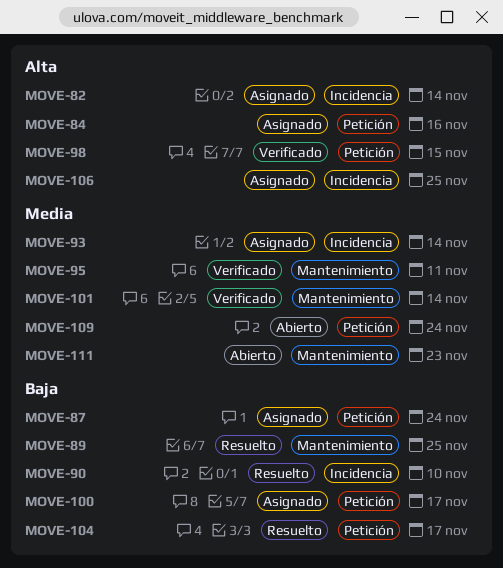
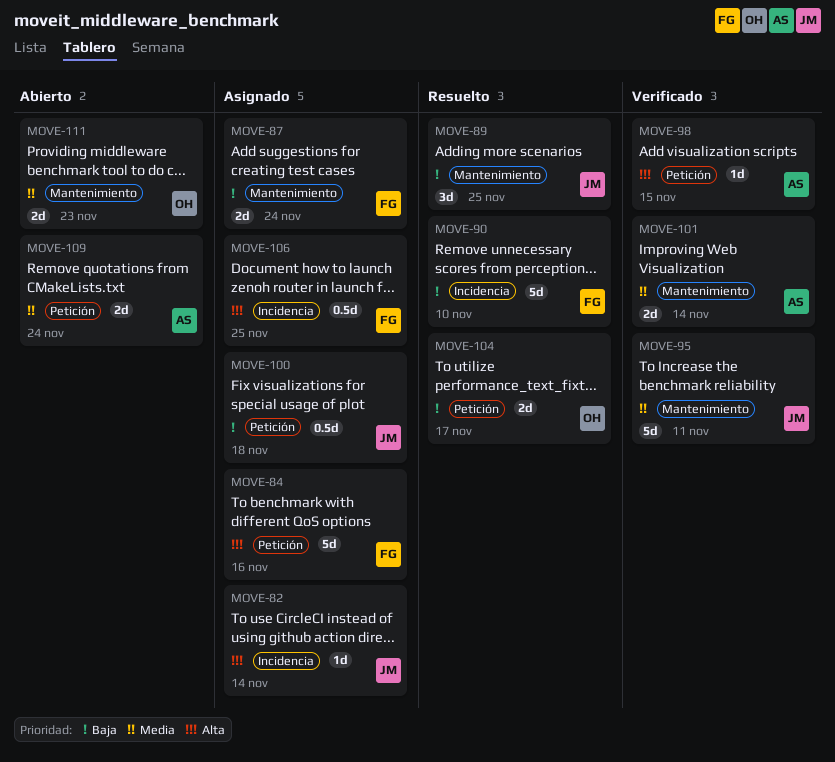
MOVE-87, label: Petición -> Mantenimiento
MOVE-93: present -> none
MOVE-100, due: Nov 17 -> Nov 18

